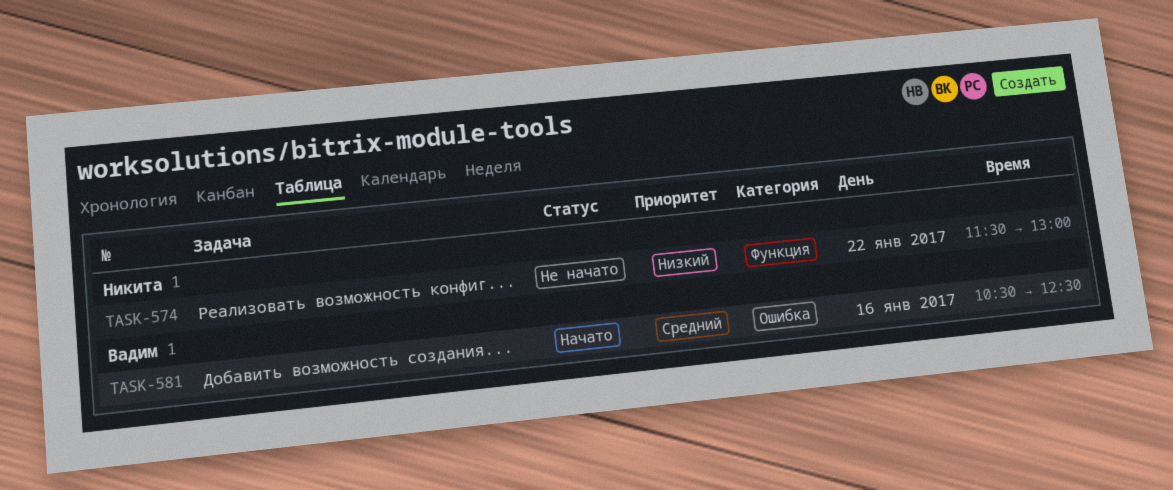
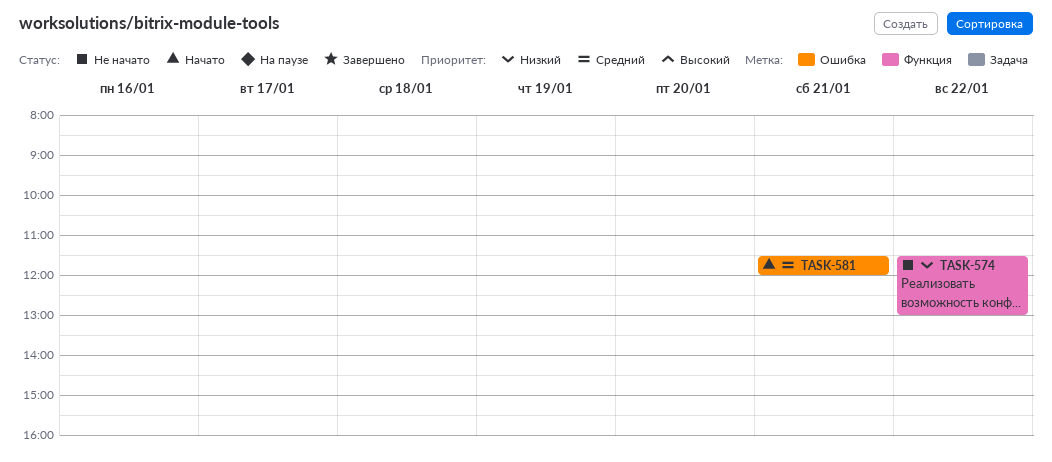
TASK-581, day: Jan 16 -> Jan 21
TASK-581, begins: 10:30 -> 11:30
TASK-581, ends: 12:30 -> 12:00

